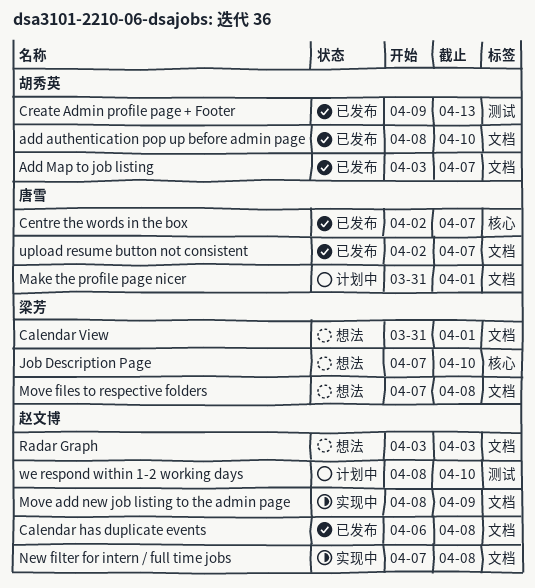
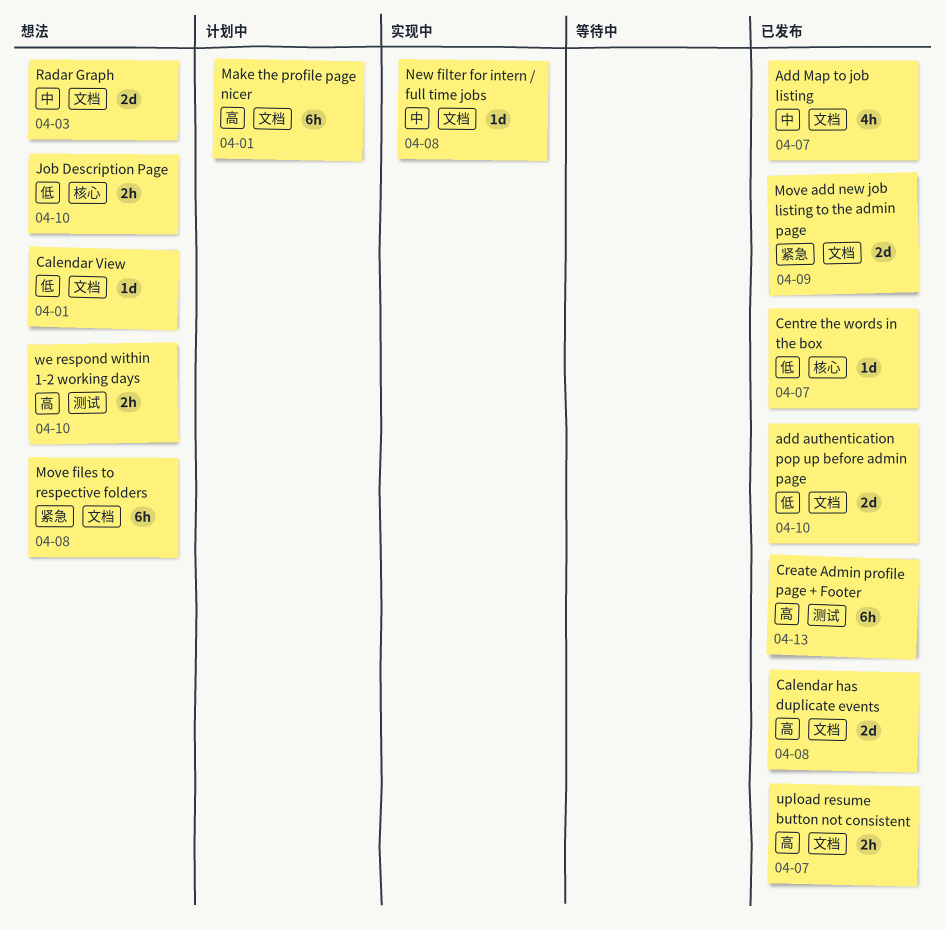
Move add new job listing to the admin page, status: 实现中 -> 已发布
we respond within 1-2 working days, status: 计划中 -> 想法

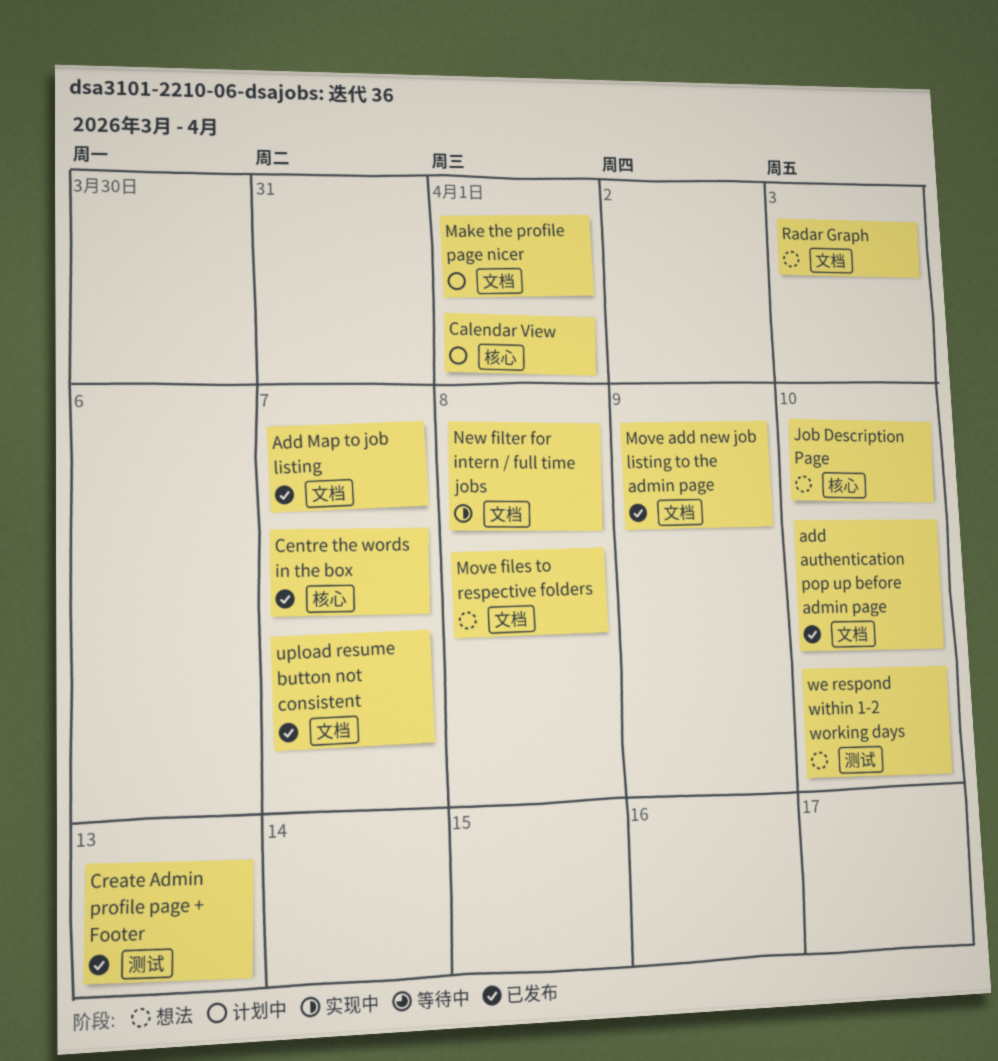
Calendar has duplicate events: present -> none
Calendar View, status: 想法 -> 计划中
Calendar View, label: 文档 -> 核心

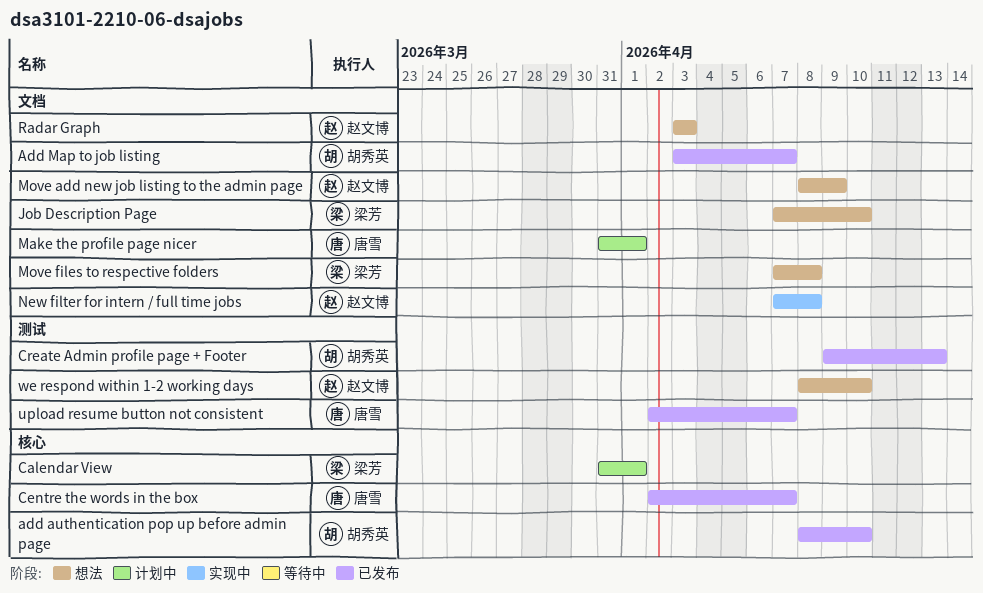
add authentication pop up before admin page, label: 文档 -> 核心
Job Description Page, label: 核心 -> 文档
Move add new job listing to the admin page, status: 已发布 -> 想法
upload resume button not consistent, label: 文档 -> 测试

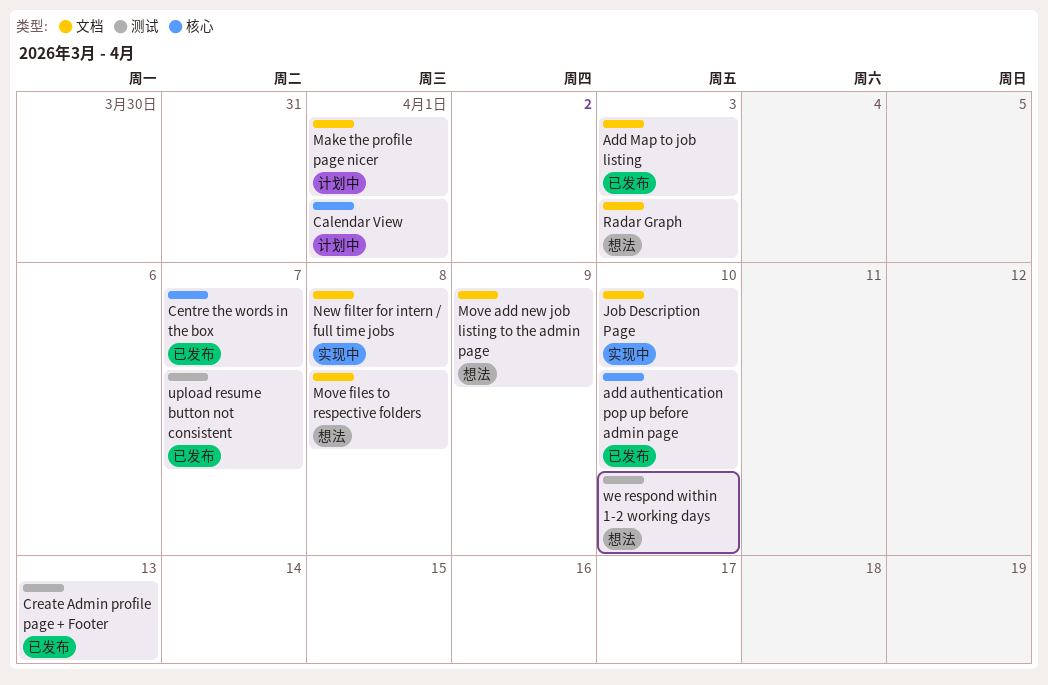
Add Map to job listing, due: Apr 7 -> Apr 3
Job Description Page, status: 想法 -> 实现中

